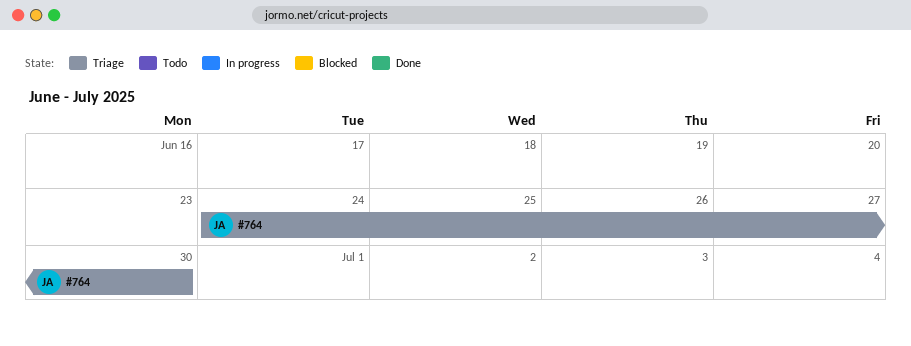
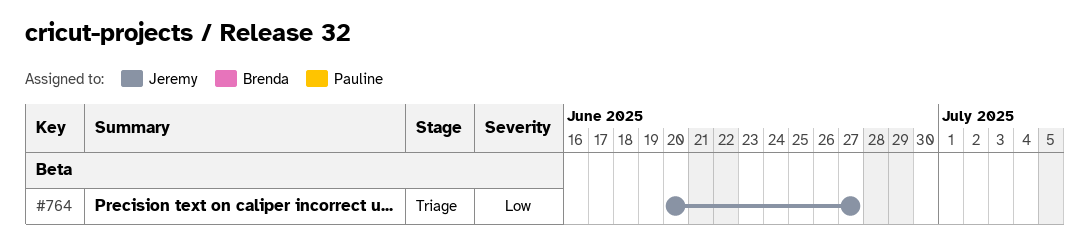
#764, start: Jun 24 -> Jun 20
#764, due: Jun 30 -> Jun 27

